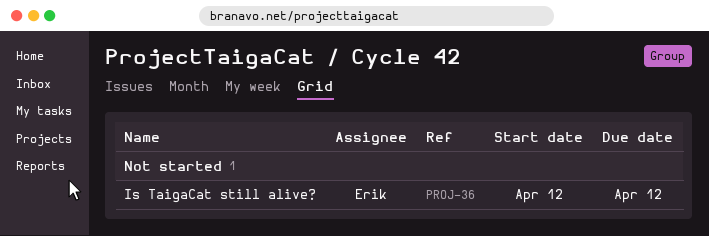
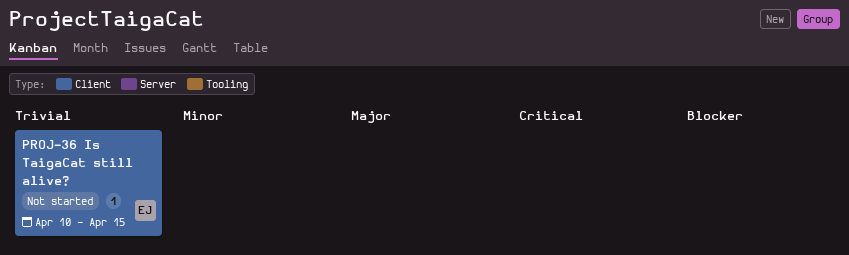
PROJ-36, start: Apr 12 -> Apr 10
PROJ-36, due: Apr 12 -> Apr 15

